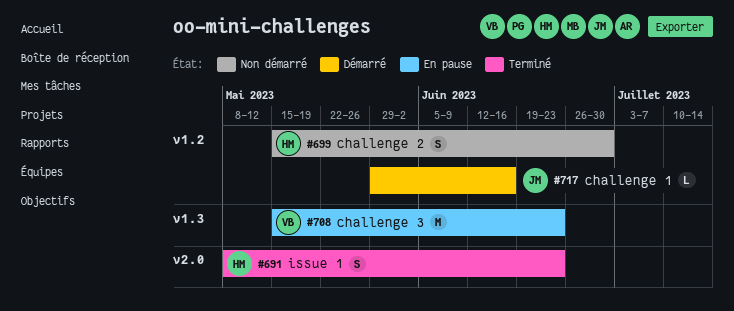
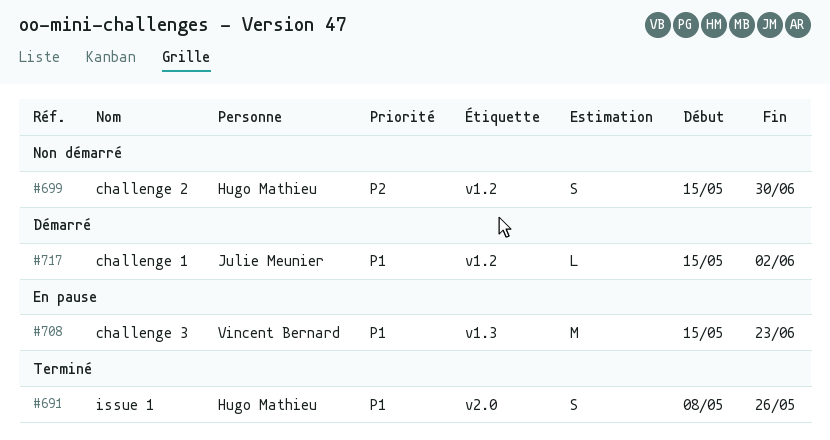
#691, due: Jun 23 -> May 26
#717, start: May 29 -> May 15
#717, due: Jun 16 -> Jun 2

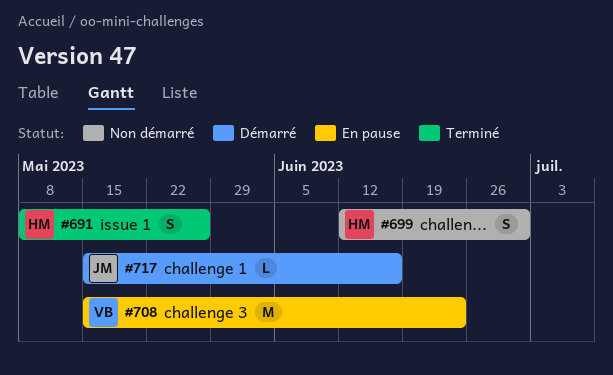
#699, start: May 15 -> Jun 12
#717, due: Jun 2 -> Jun 16

